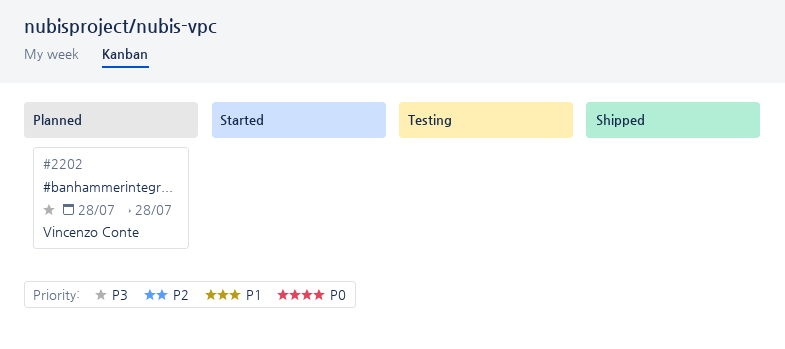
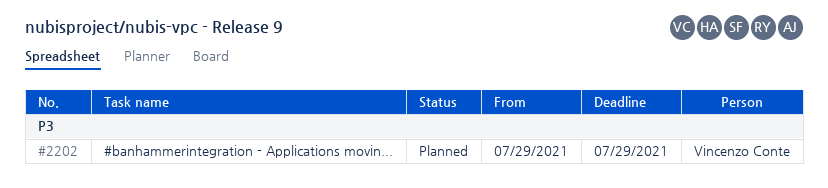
#2202, start: Jul 28 -> Jul 29
#2202, due: Jul 28 -> Jul 29

